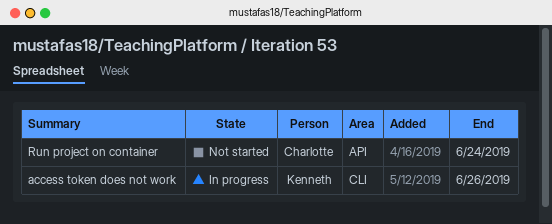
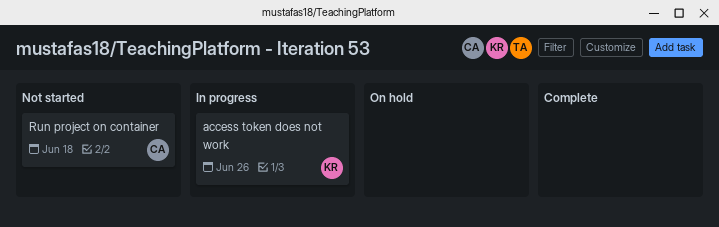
Run project on container, due: Jun 24 -> Jun 18

